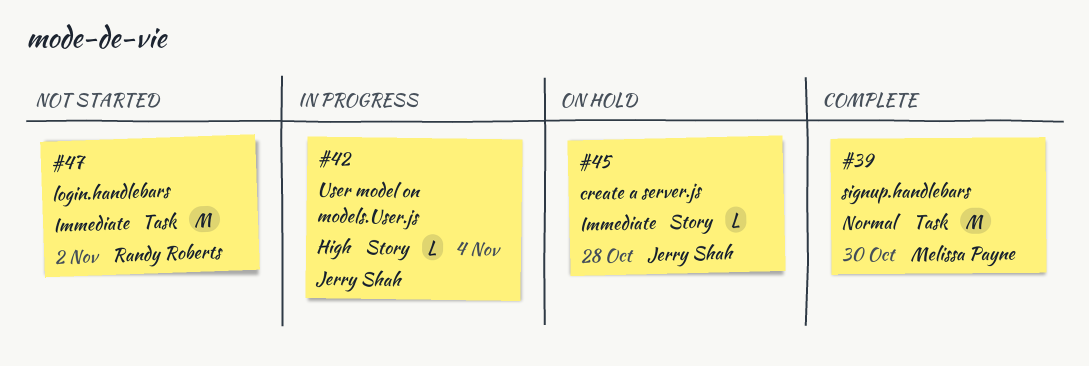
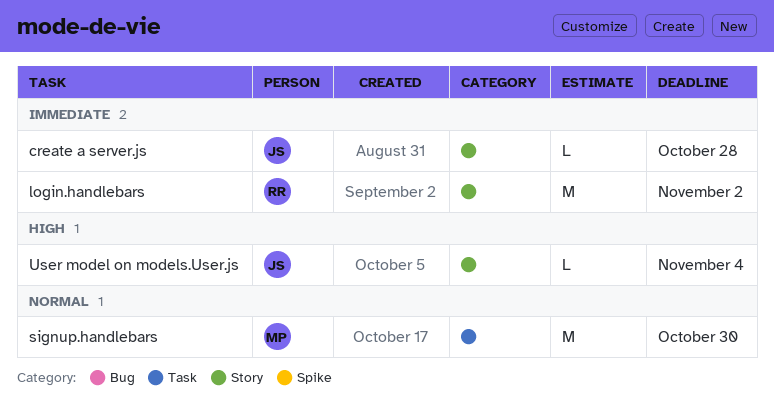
login.handlebars, label: Task -> Story

